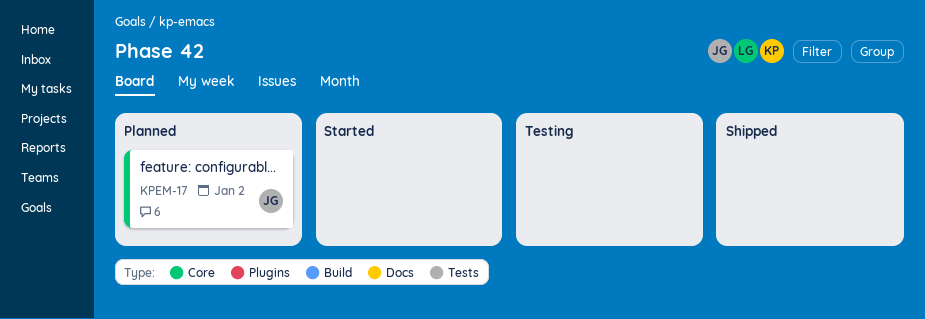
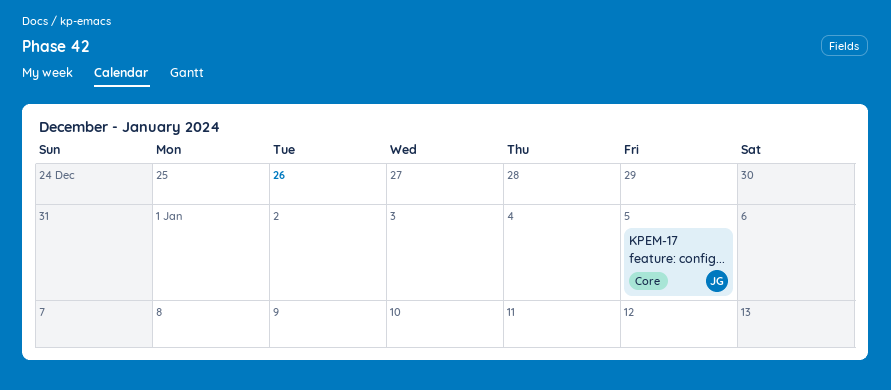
KPEM-17, due: Jan 2 -> Jan 5

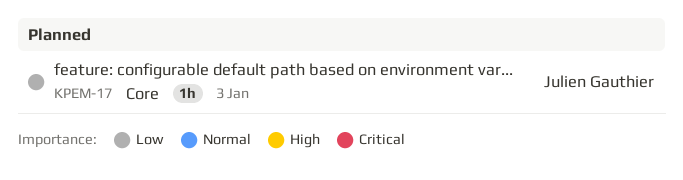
KPEM-17, due: Jan 5 -> Jan 3

